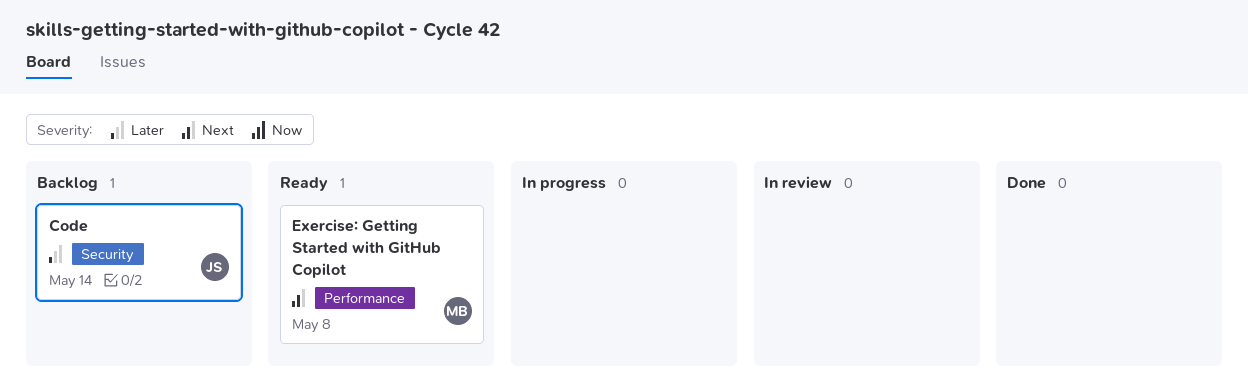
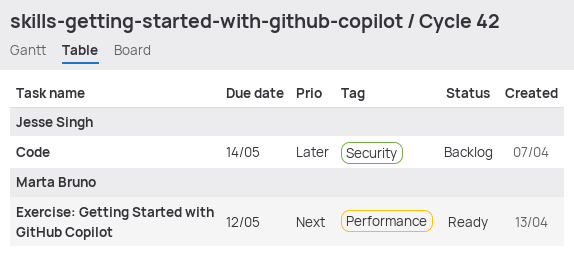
Exercise: Getting Started with GitHub Copilot, due: May 8 -> May 12

